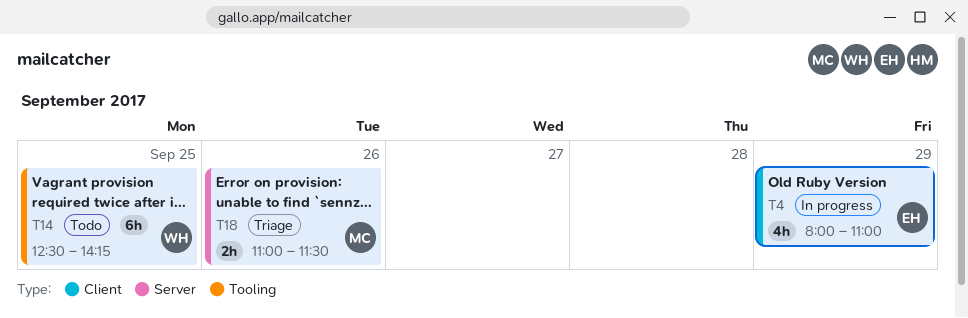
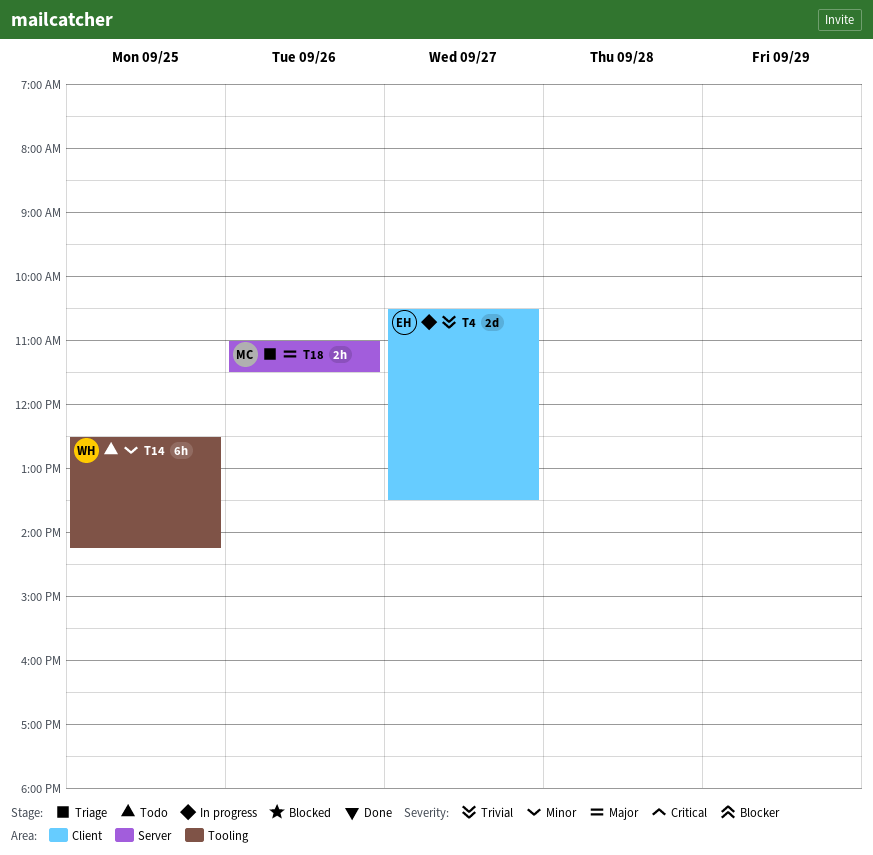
T4, estimate: 4h -> 2d
T4, day: Sep 29 -> Sep 27
T4, begins: 08:00 -> 10:30
T4, ends: 11:00 -> 13:30

